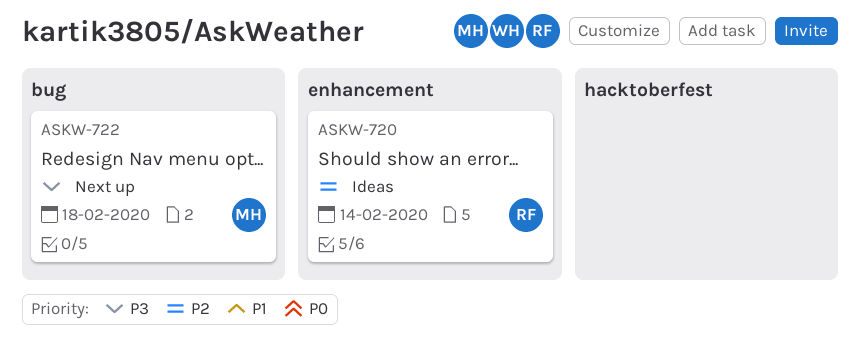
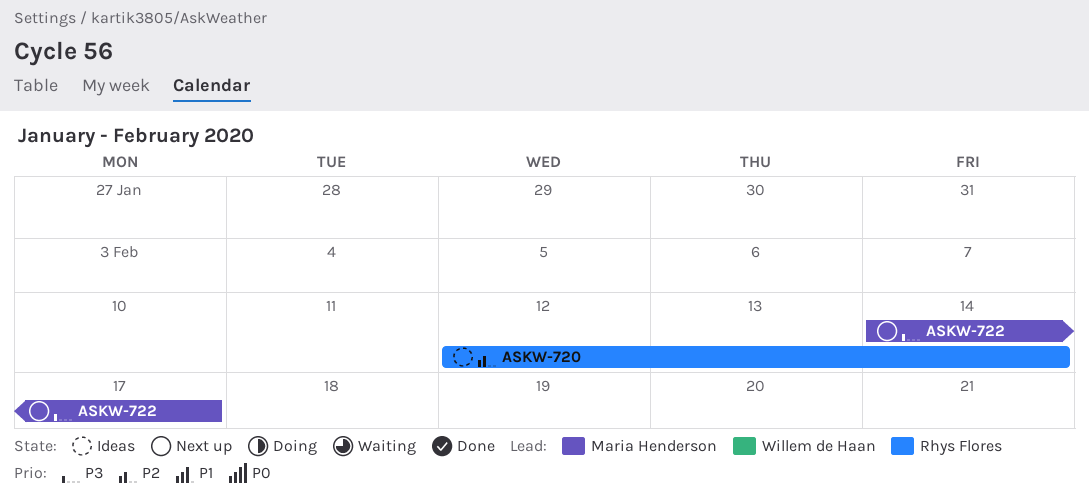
ASKW-722, due: Feb 18 -> Feb 17

